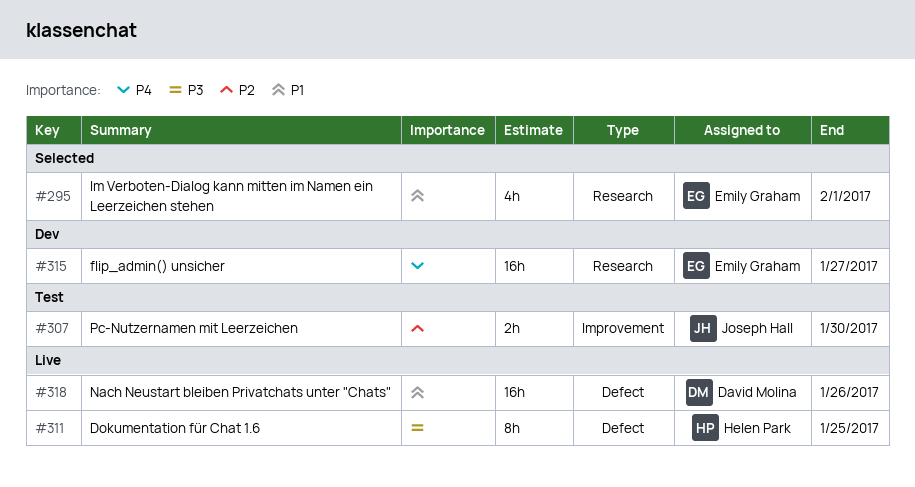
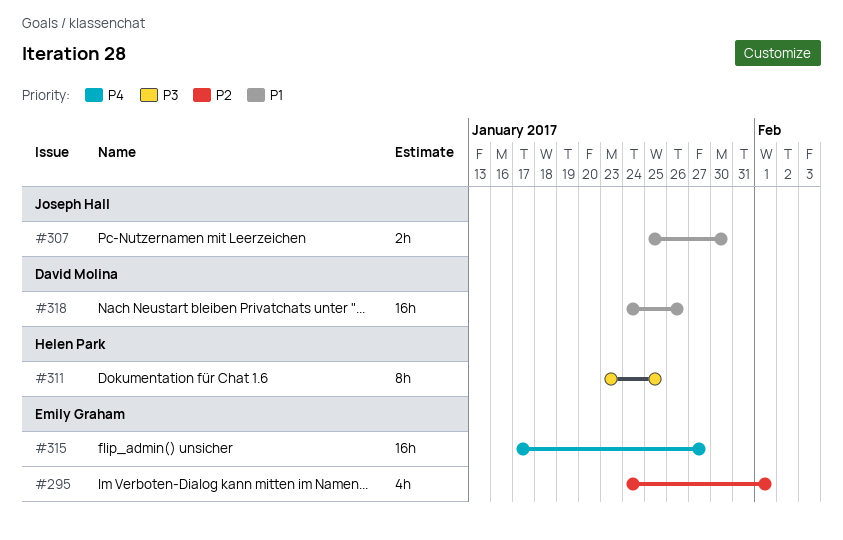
#295, priority: P1 -> P2
#307, priority: P2 -> P1

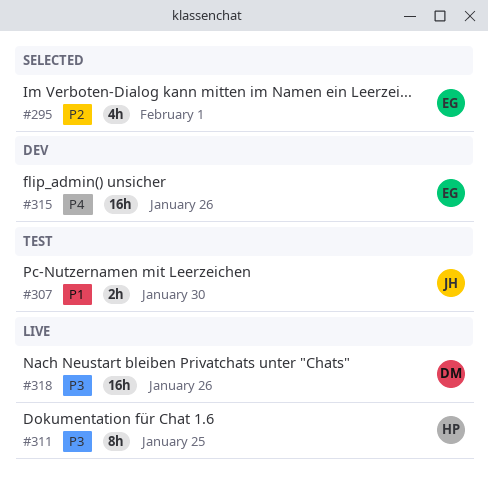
#315, due: Jan 27 -> Jan 26
#318, priority: P1 -> P3

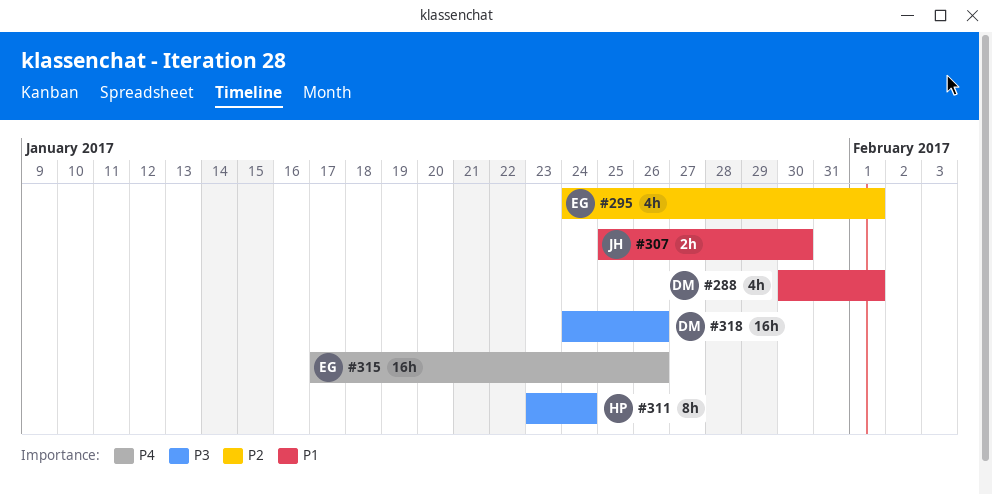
#288: none -> present
#311, due: Jan 25 -> Jan 24

